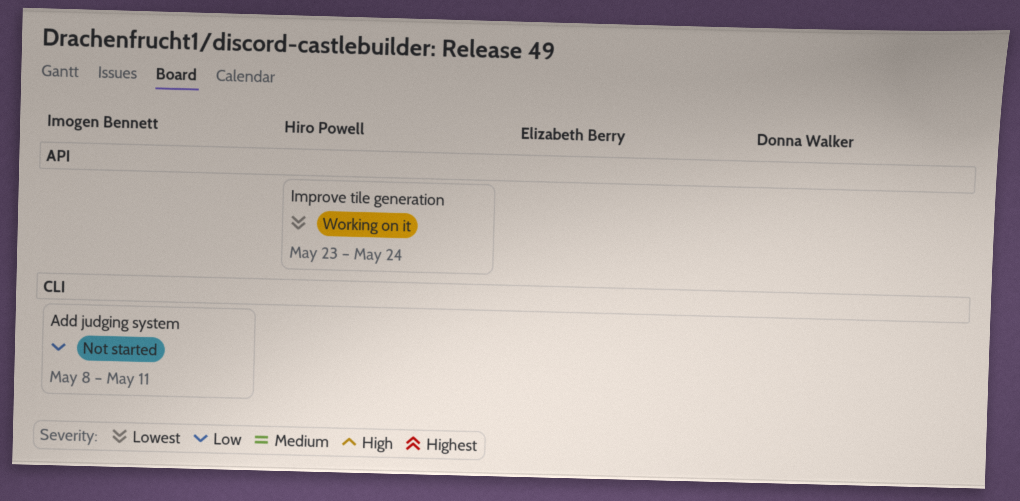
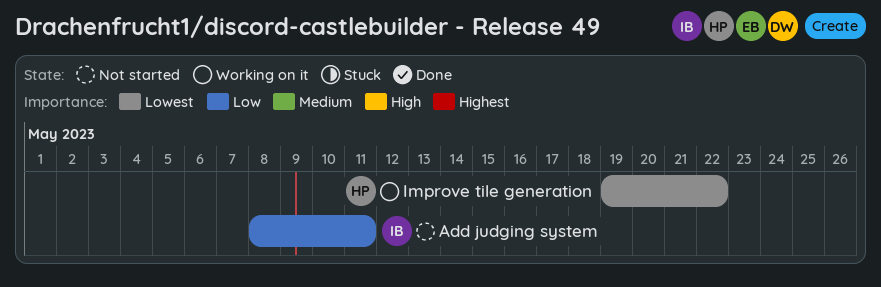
Improve tile generation, start: May 23 -> May 19
Improve tile generation, due: May 24 -> May 22

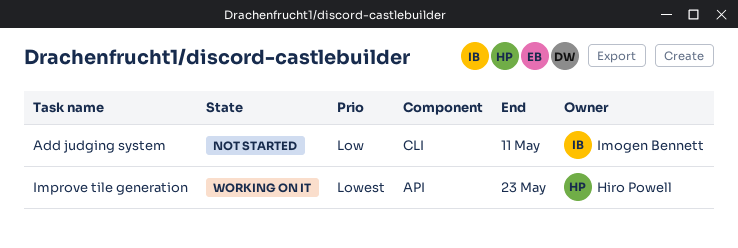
Improve tile generation, due: May 22 -> May 23

